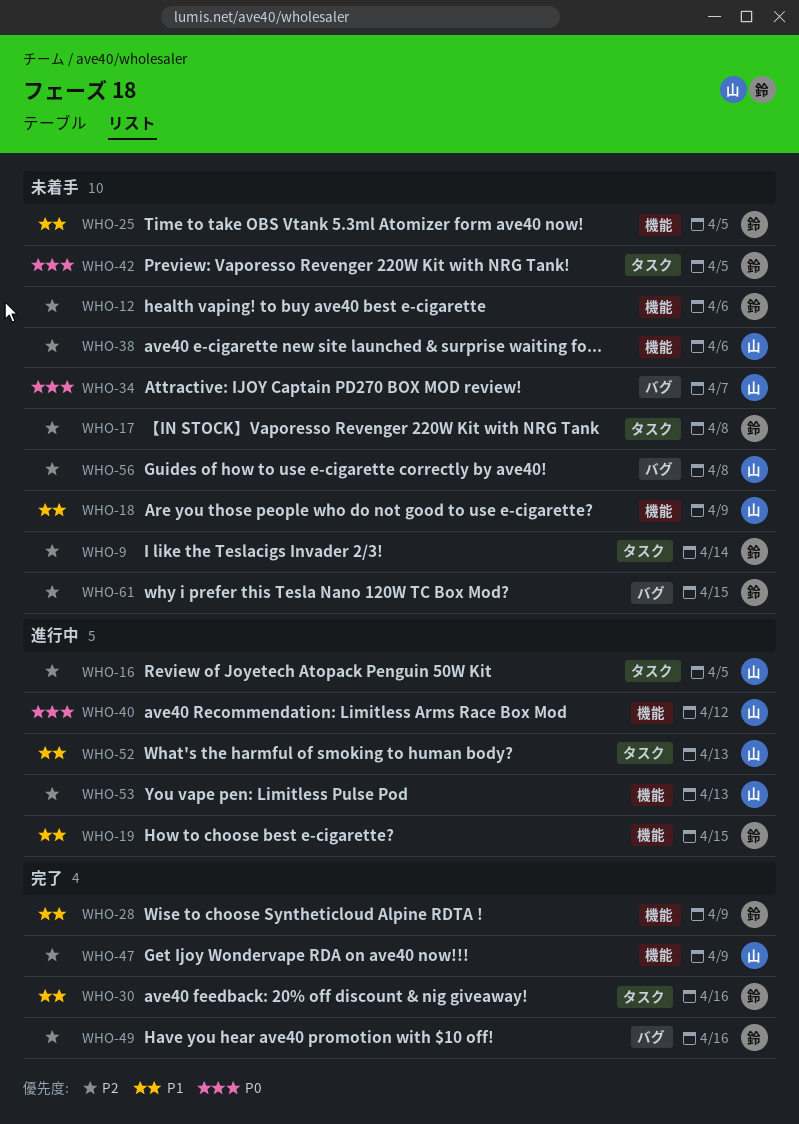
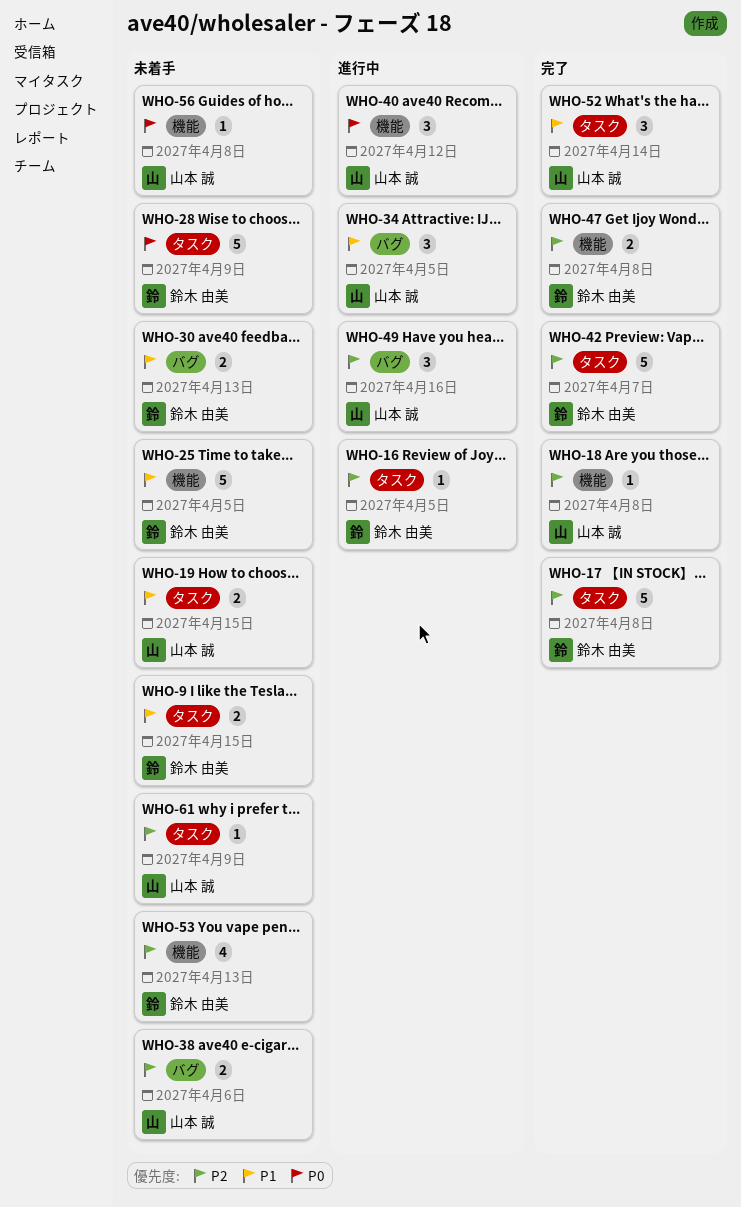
WHO-9, priority: P2 -> P1
WHO-9, due: Apr 14 -> Apr 15
WHO-12: present -> none
WHO-16, owner: 山本 誠 -> 鈴木 由美
WHO-17, status: 未着手 -> 完了
WHO-18, status: 未着手 -> 完了
WHO-18, priority: P1 -> P2
WHO-18, due: Apr 9 -> Apr 8
WHO-19, status: 進行中 -> 未着手
WHO-19, owner: 鈴木 由美 -> 山本 誠
WHO-19, label: 機能 -> タスク
WHO-28, status: 完了 -> 未着手
WHO-28, priority: P1 -> P0
WHO-28, label: 機能 -> タスク
WHO-30, status: 完了 -> 未着手
WHO-30, label: タスク -> バグ
WHO-30, due: Apr 16 -> Apr 13
WHO-34, status: 未着手 -> 進行中
WHO-34, priority: P0 -> P1
WHO-34, due: Apr 7 -> Apr 5
WHO-38, label: 機能 -> バグ
WHO-42, status: 未着手 -> 完了
WHO-42, priority: P0 -> P2
WHO-42, due: Apr 5 -> Apr 7
WHO-47, owner: 山本 誠 -> 鈴木 由美
WHO-47, due: Apr 9 -> Apr 8
WHO-49, status: 完了 -> 進行中
WHO-49, owner: 鈴木 由美 -> 山本 誠
WHO-52, status: 進行中 -> 完了
WHO-52, due: Apr 13 -> Apr 14
WHO-53, status: 進行中 -> 未着手
WHO-53, owner: 山本 誠 -> 鈴木 由美
WHO-56, priority: P2 -> P0
WHO-56, label: バグ -> 機能
WHO-61, owner: 鈴木 由美 -> 山本 誠
WHO-61, label: バグ -> タスク
WHO-61, due: Apr 15 -> Apr 9

